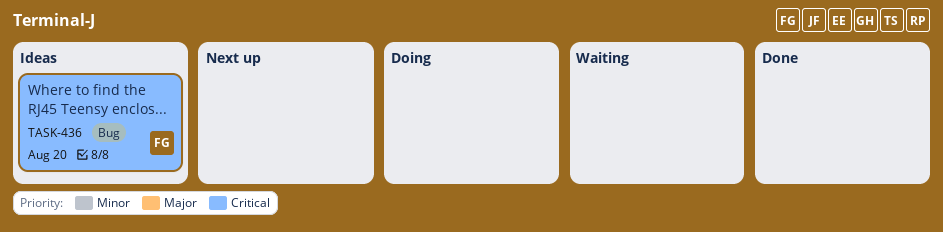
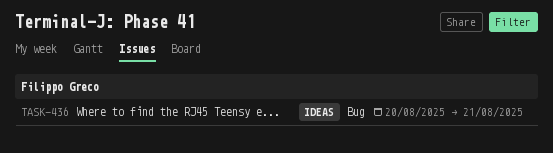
TASK-436, due: Aug 20 -> Aug 21

